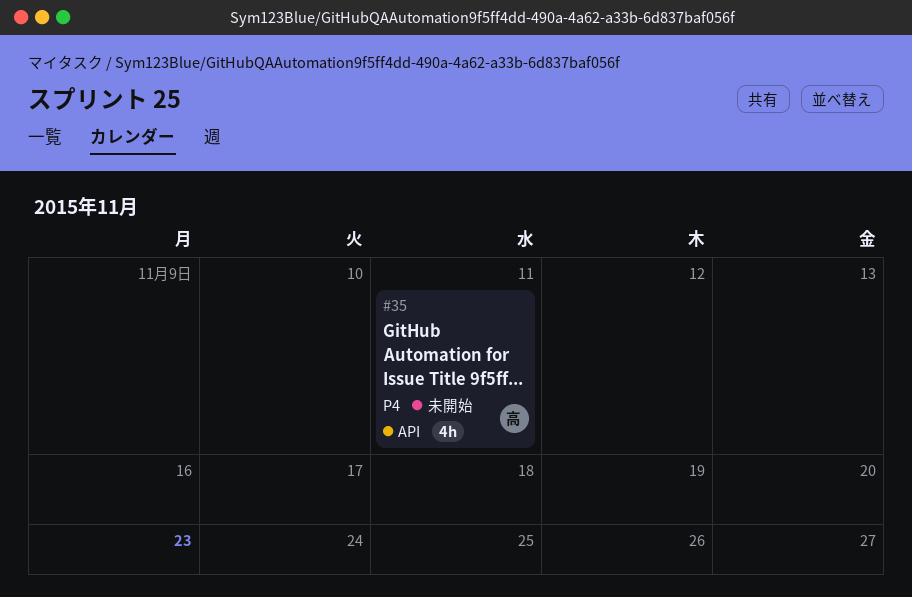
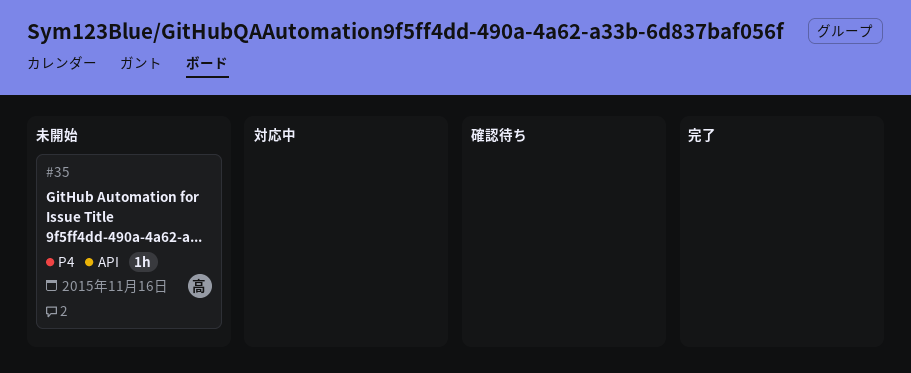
#35, estimate: 4h -> 1h
#35, due: Nov 11 -> Nov 16

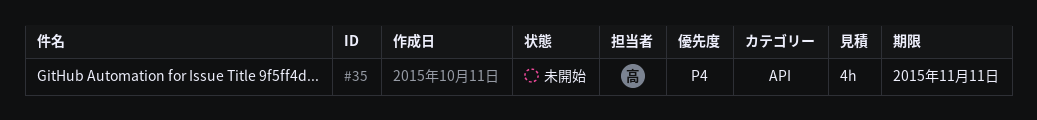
#35, estimate: 1h -> 4h
#35, due: Nov 16 -> Nov 11

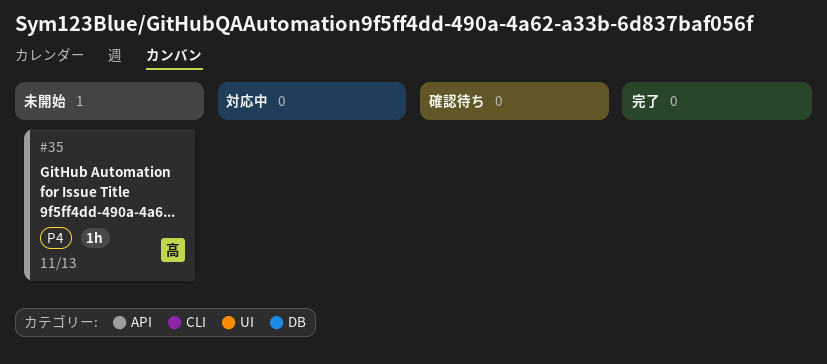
#35, estimate: 4h -> 1h
#35, due: Nov 11 -> Nov 13

